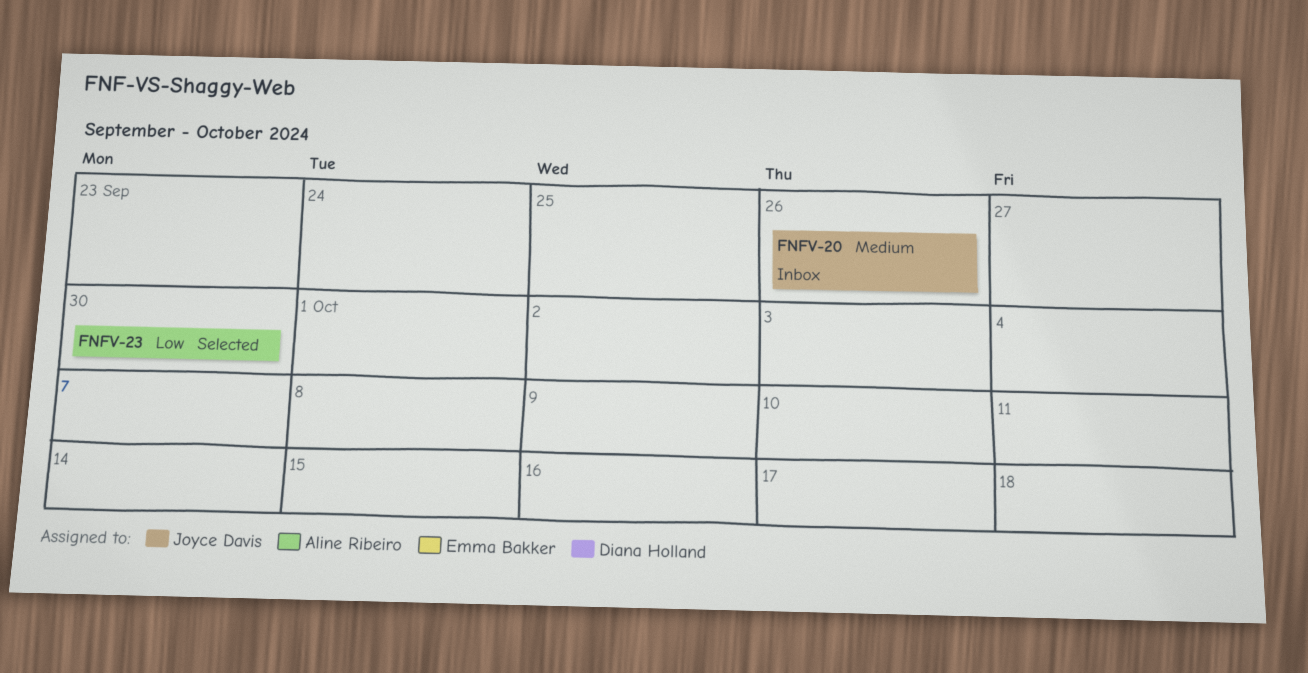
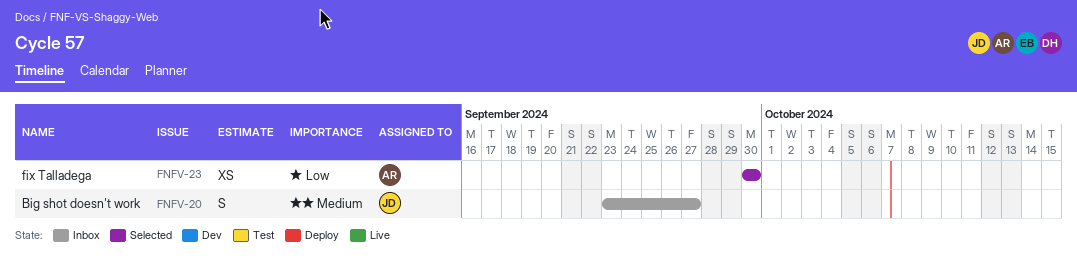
FNFV-20, due: Sep 26 -> Sep 27

